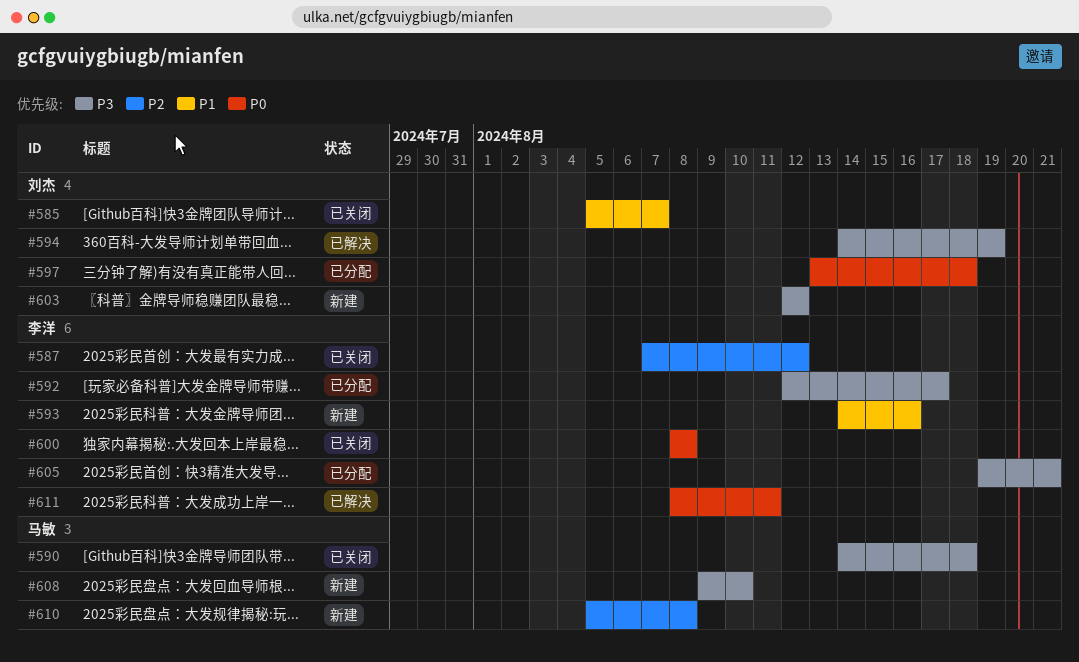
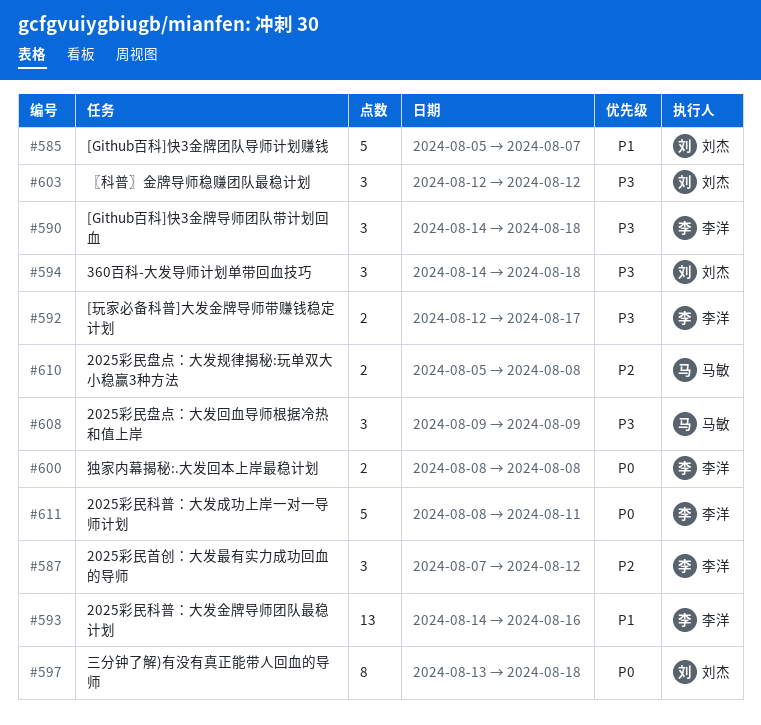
#590, owner: 马敏 -> 李洋
#594, due: Aug 19 -> Aug 18
#605: present -> none
#608, due: Aug 10 -> Aug 9

